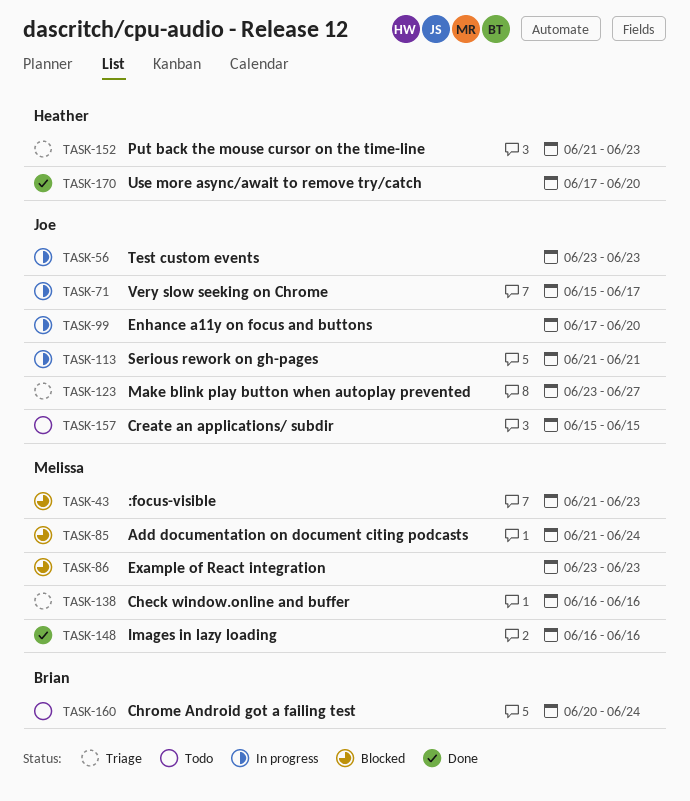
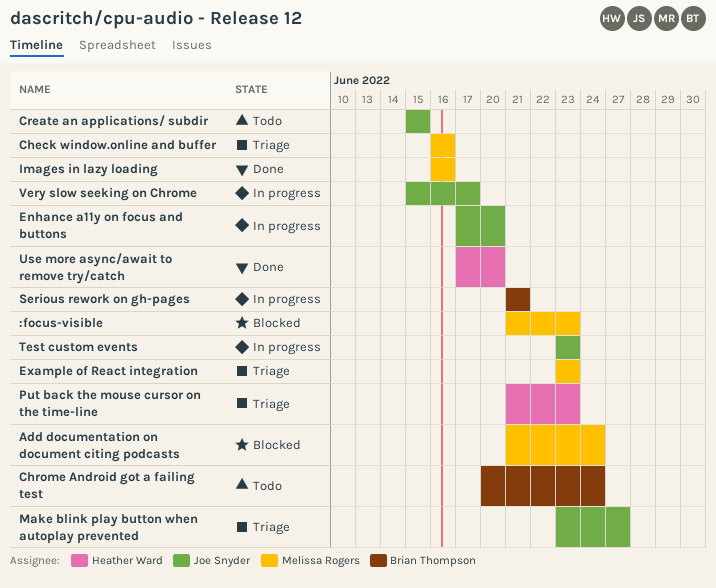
Example of React integration, status: Blocked -> Triage
Serious rework on gh-pages, owner: Joe Snyder -> Brian Thompson

